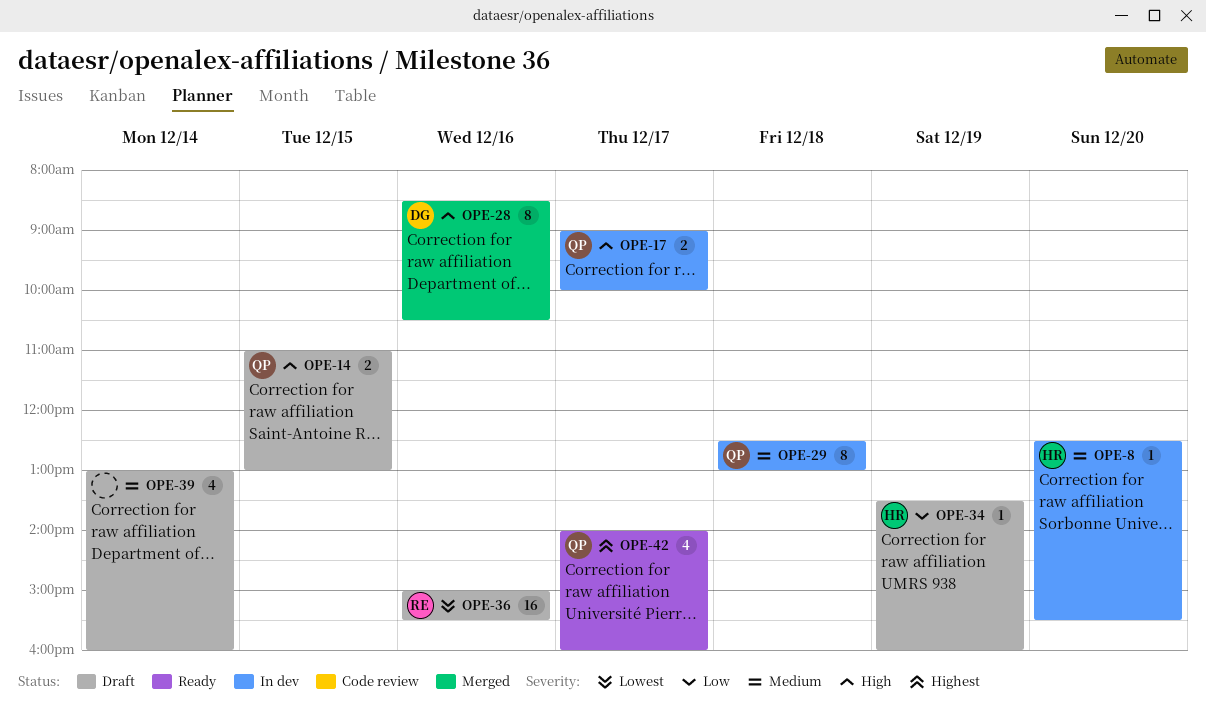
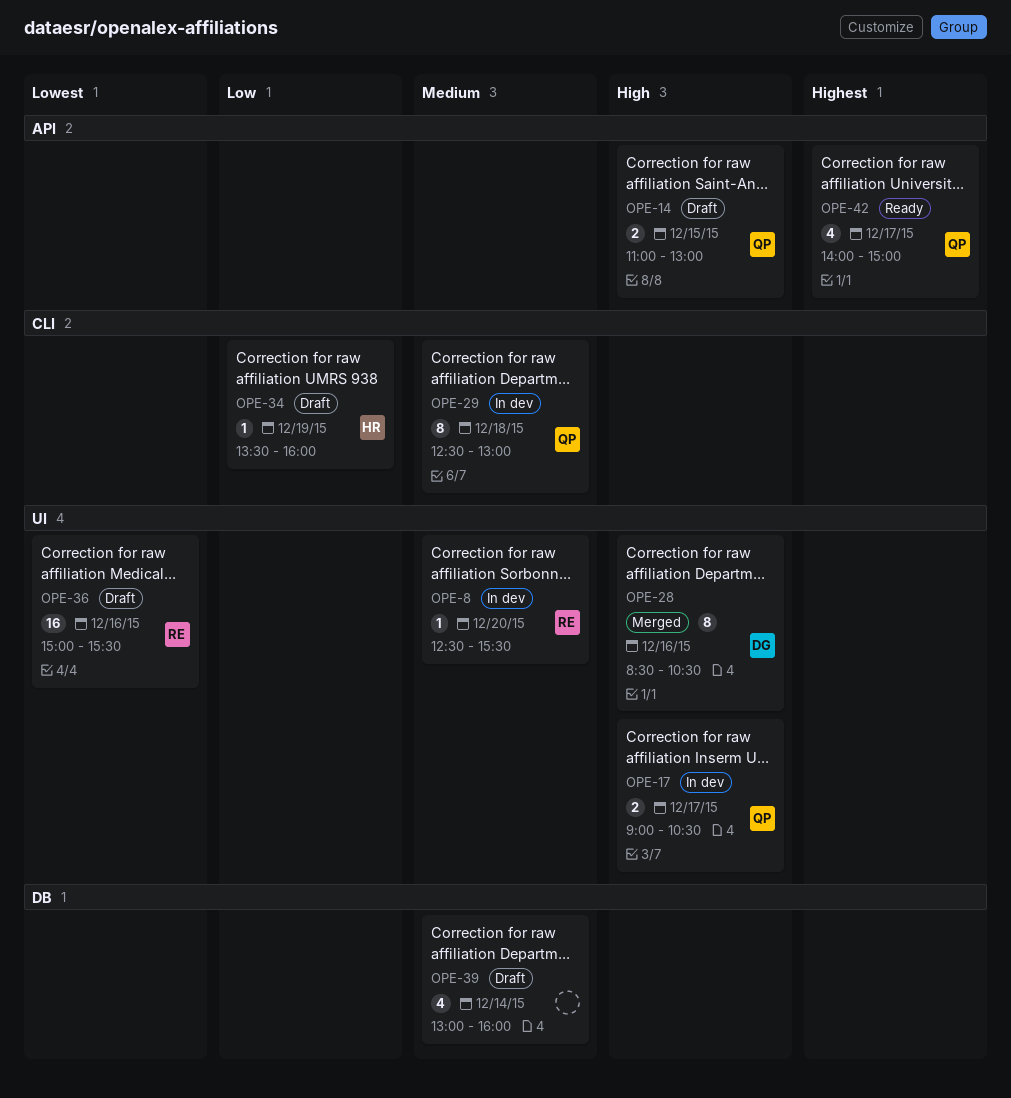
OPE-8, owner: HR -> RE
OPE-17, ends: 10:00 -> 10:30
OPE-42, ends: 16:00 -> 15:00

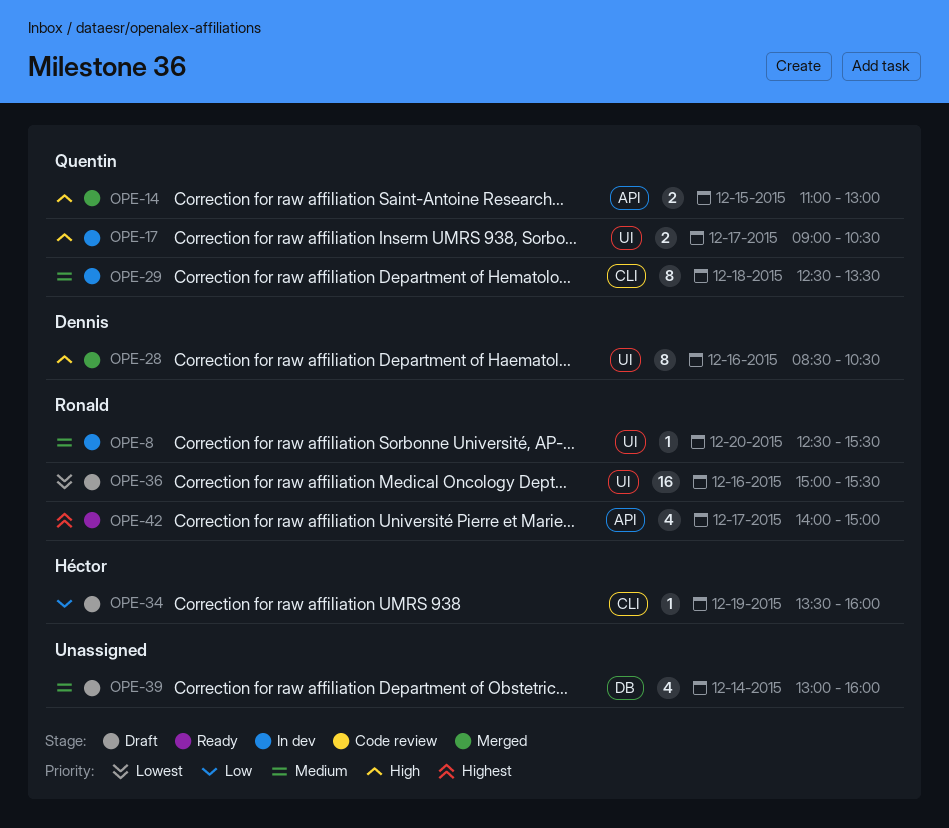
OPE-14, status: Draft -> Merged
OPE-29, ends: 13:00 -> 13:30
OPE-42, owner: Quentin -> Ronald

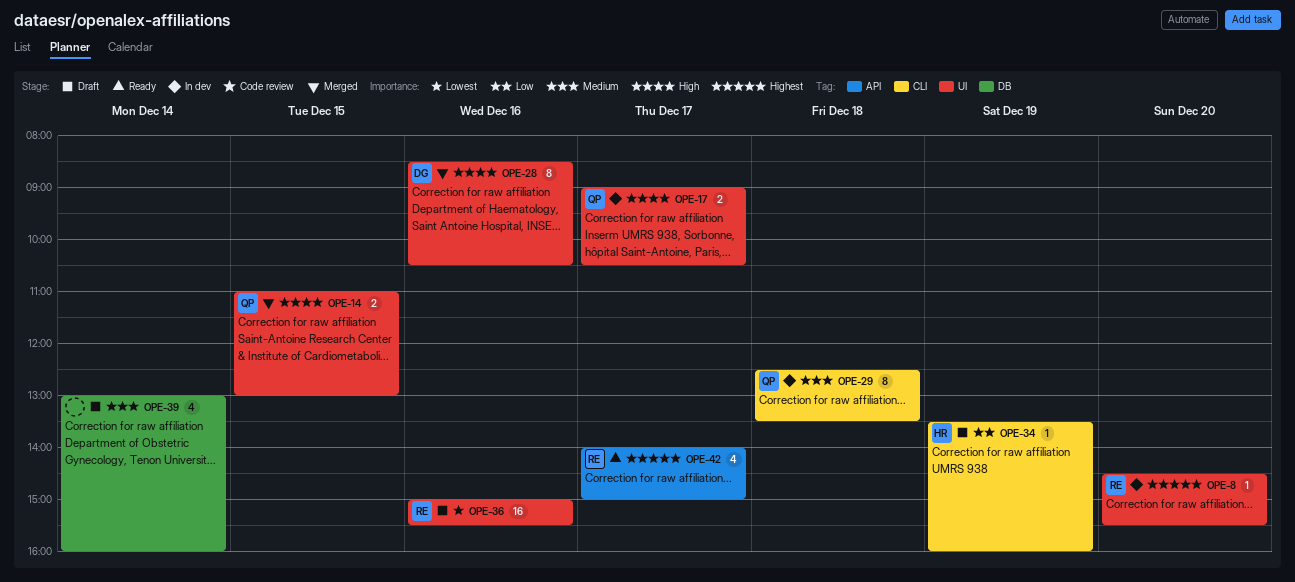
OPE-8, priority: Medium -> Highest
OPE-8, begins: 12:30 -> 14:30
OPE-14, label: API -> UI

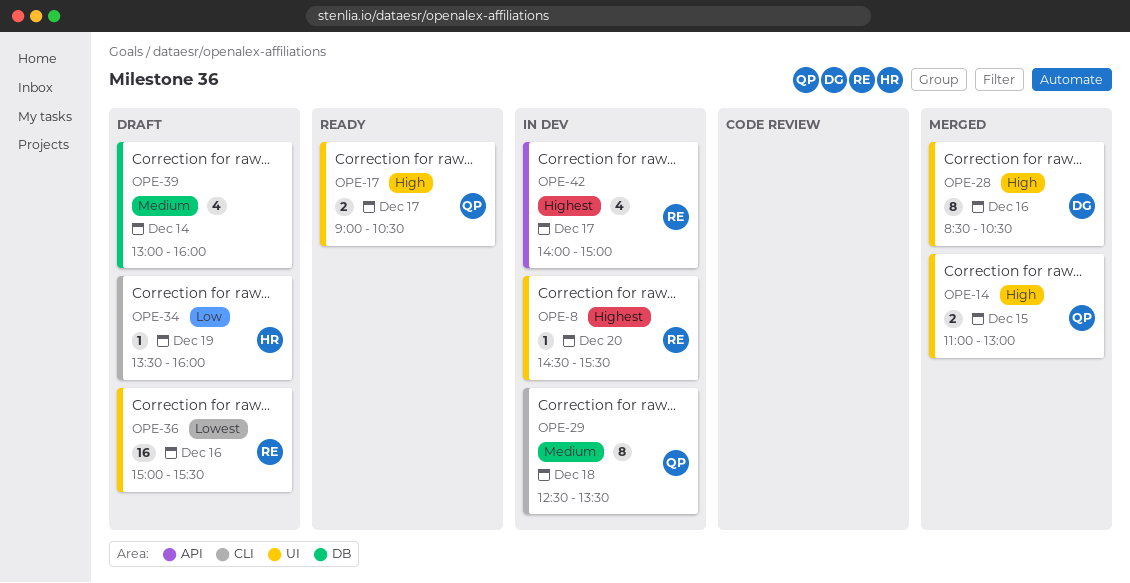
OPE-17, status: In dev -> Ready
OPE-42, status: Ready -> In dev

